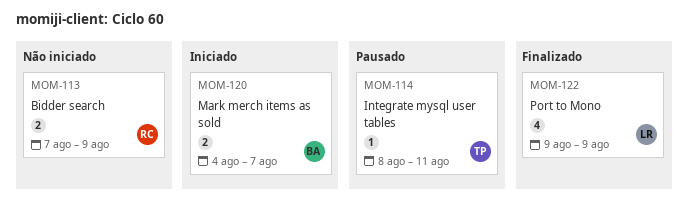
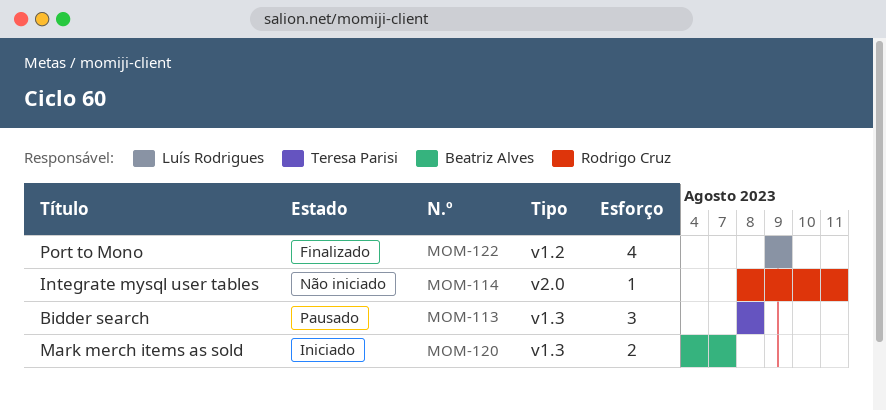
MOM-113, status: Não iniciado -> Pausado
MOM-113, owner: Rodrigo Cruz -> Teresa Parisi
MOM-113, estimate: 2 -> 3
MOM-113, start: Aug 7 -> Aug 8
MOM-113, due: Aug 9 -> Aug 8
MOM-114, status: Pausado -> Não iniciado
MOM-114, owner: Teresa Parisi -> Rodrigo Cruz

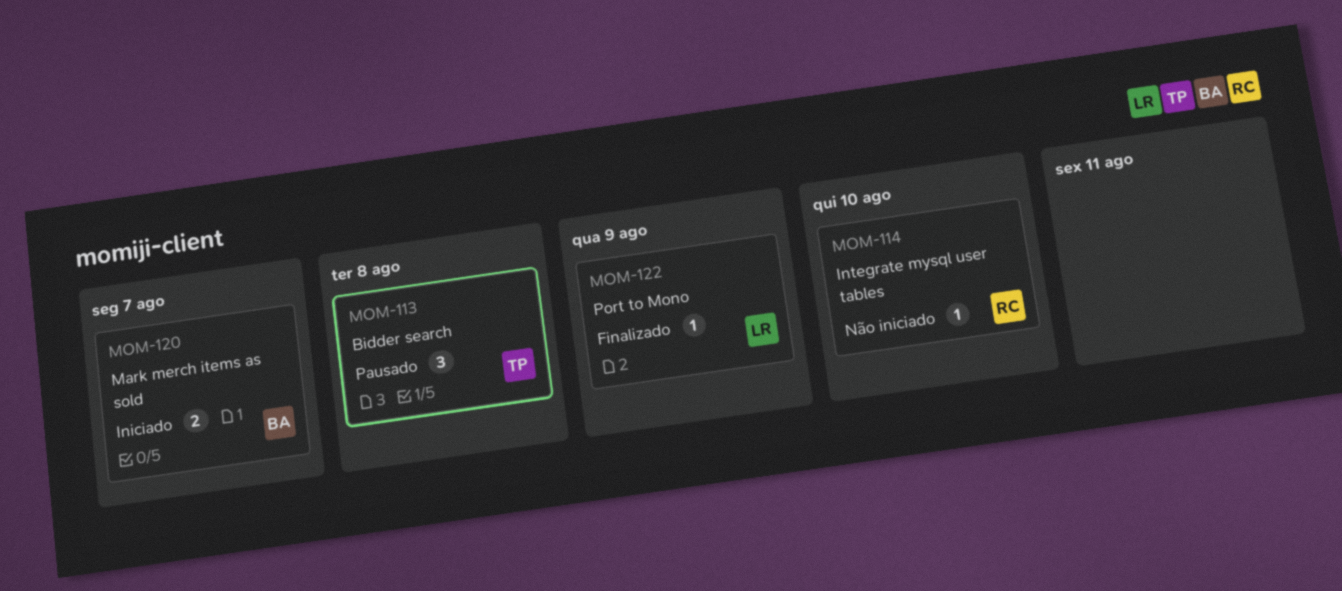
MOM-114, due: Aug 11 -> Aug 10
MOM-122, estimate: 4 -> 1

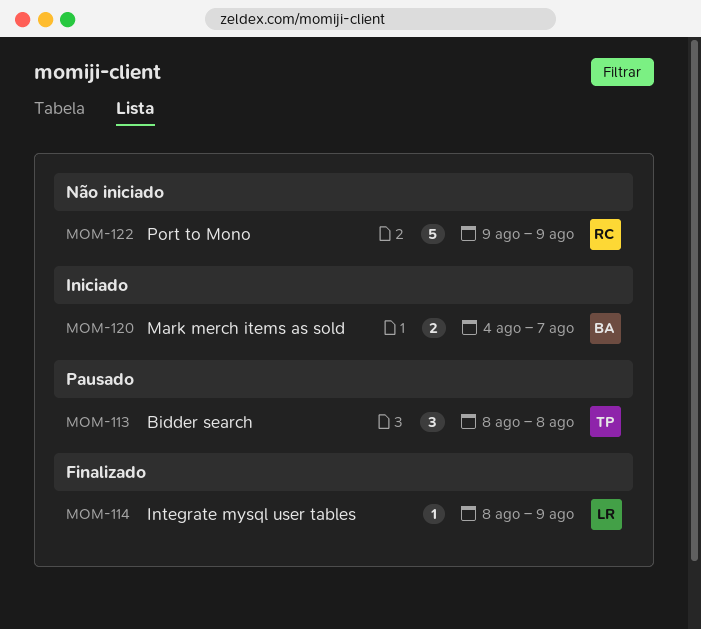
MOM-114, status: Não iniciado -> Finalizado
MOM-114, owner: RC -> LR
MOM-114, due: Aug 10 -> Aug 9
MOM-122, status: Finalizado -> Não iniciado
MOM-122, owner: LR -> RC
MOM-122, estimate: 1 -> 5

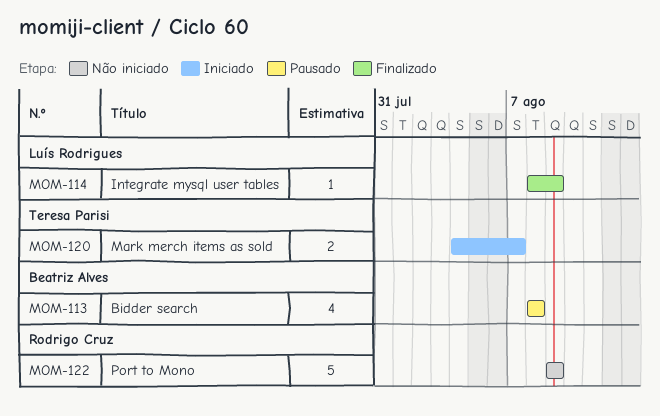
MOM-113, owner: Teresa Parisi -> Beatriz Alves
MOM-113, estimate: 3 -> 4
MOM-120, owner: Beatriz Alves -> Teresa Parisi

